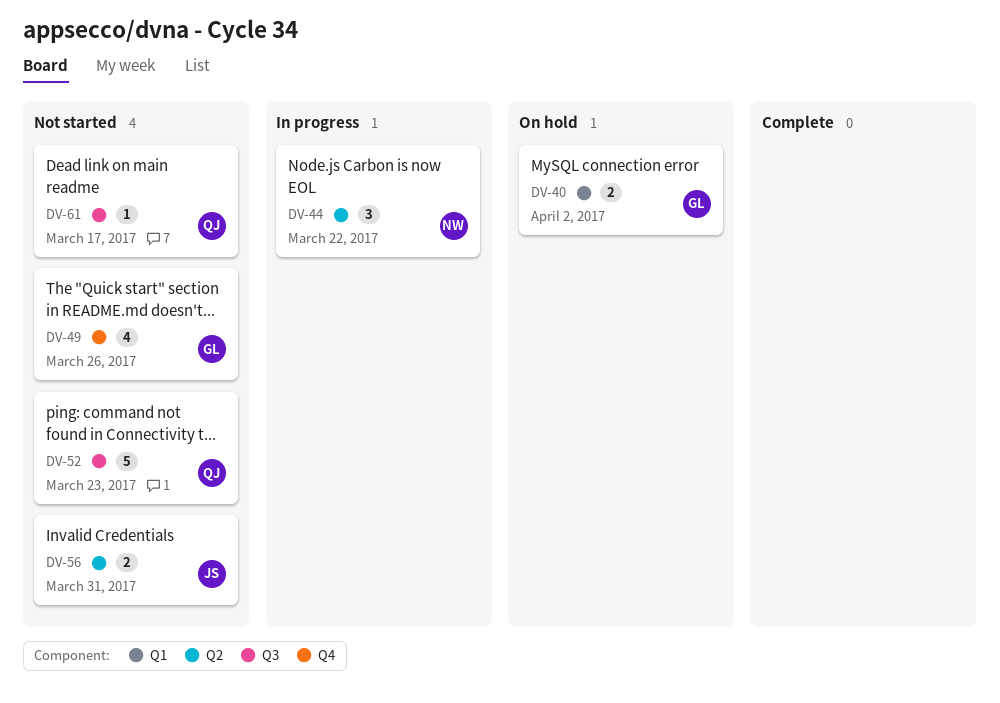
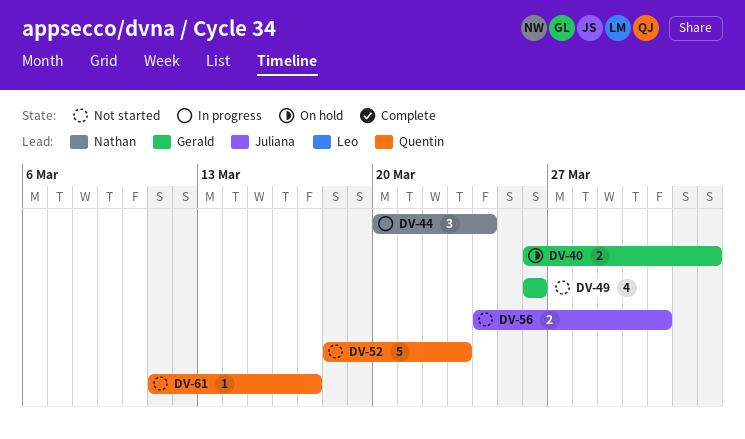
DV-44, due: Mar 22 -> Mar 24

